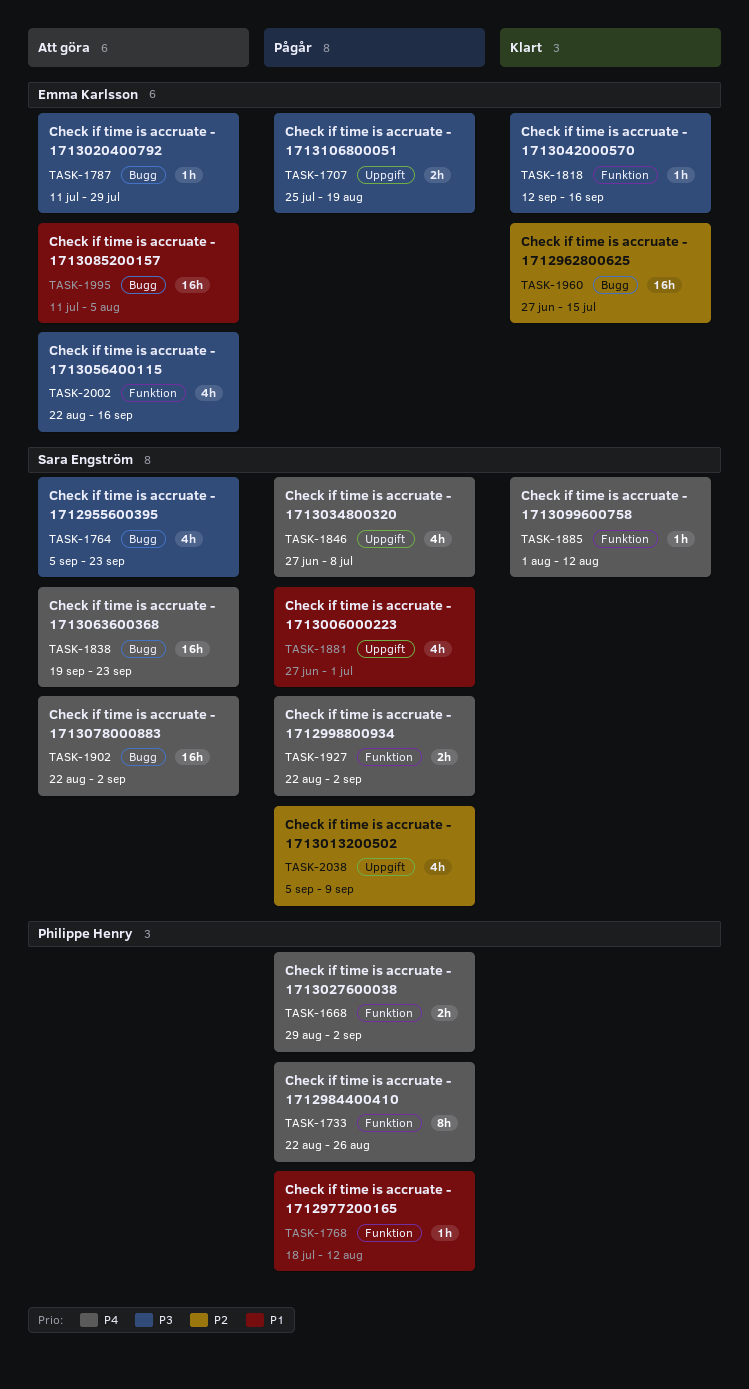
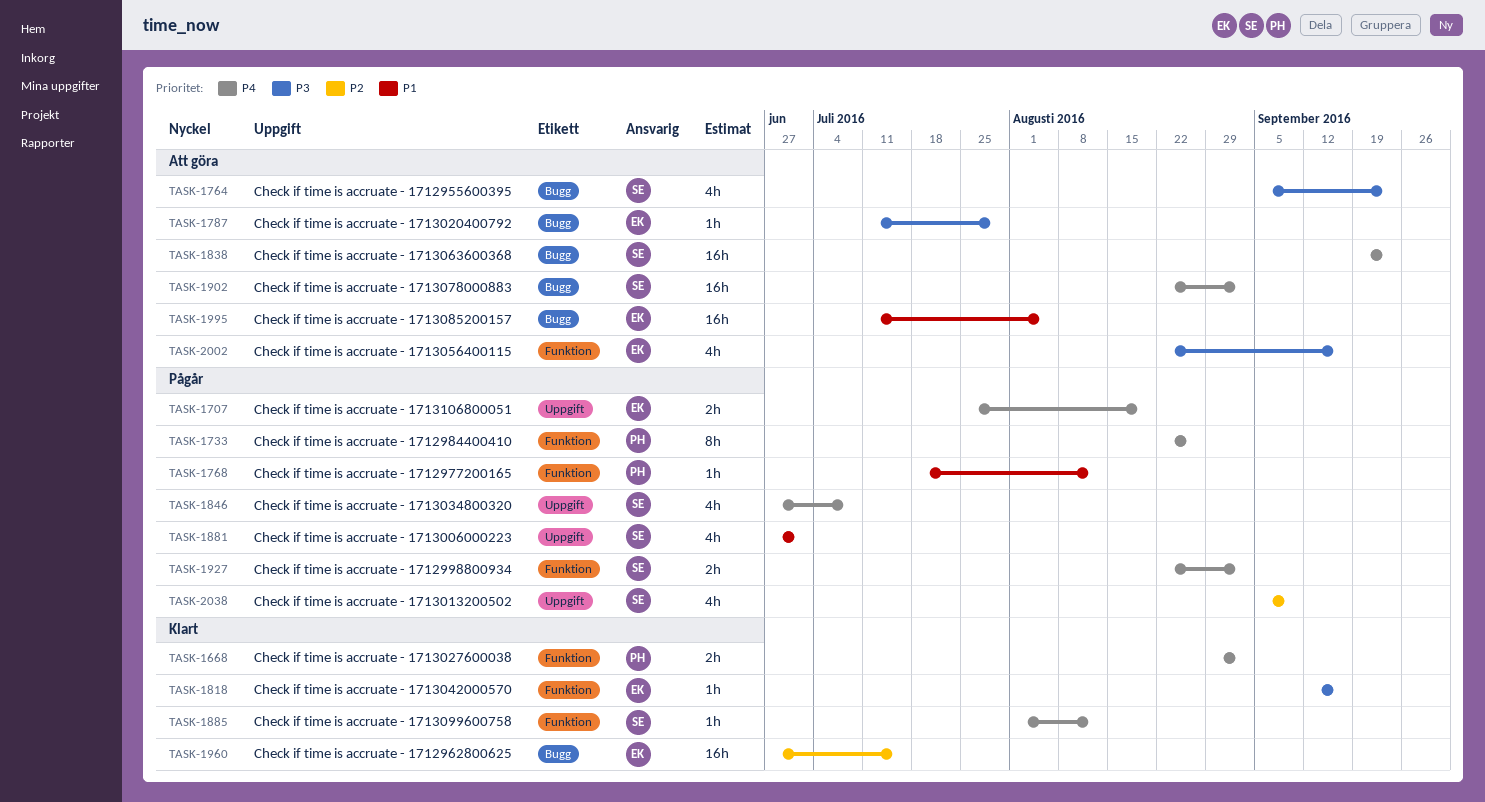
TASK-1668, status: Pågår -> Klart
TASK-1707, priority: P3 -> P4

